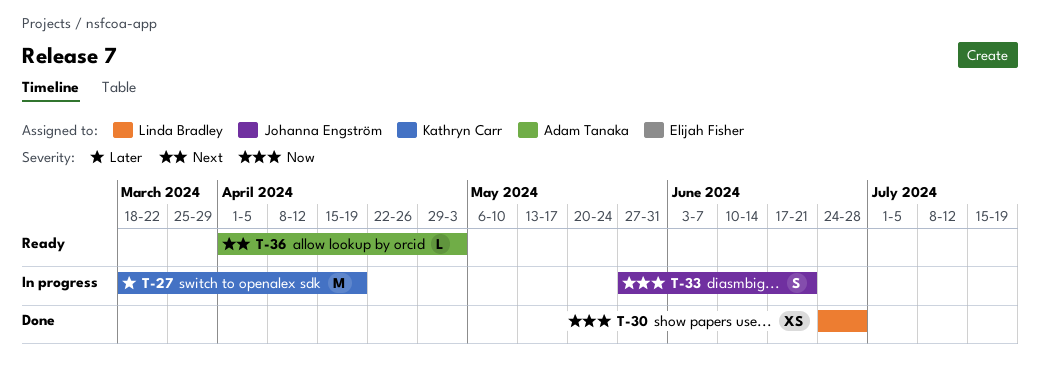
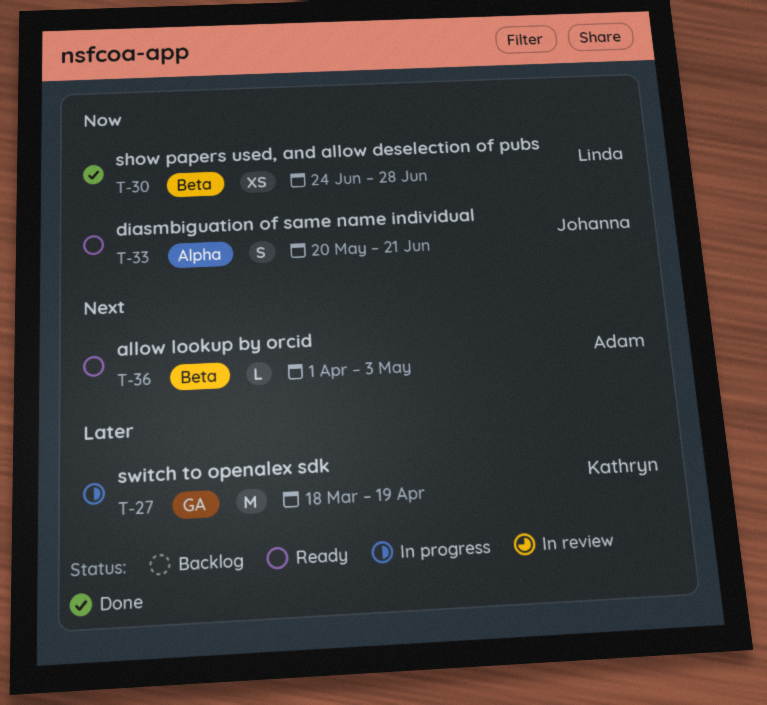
T-33, status: In progress -> Ready
T-33, start: May 27 -> May 20

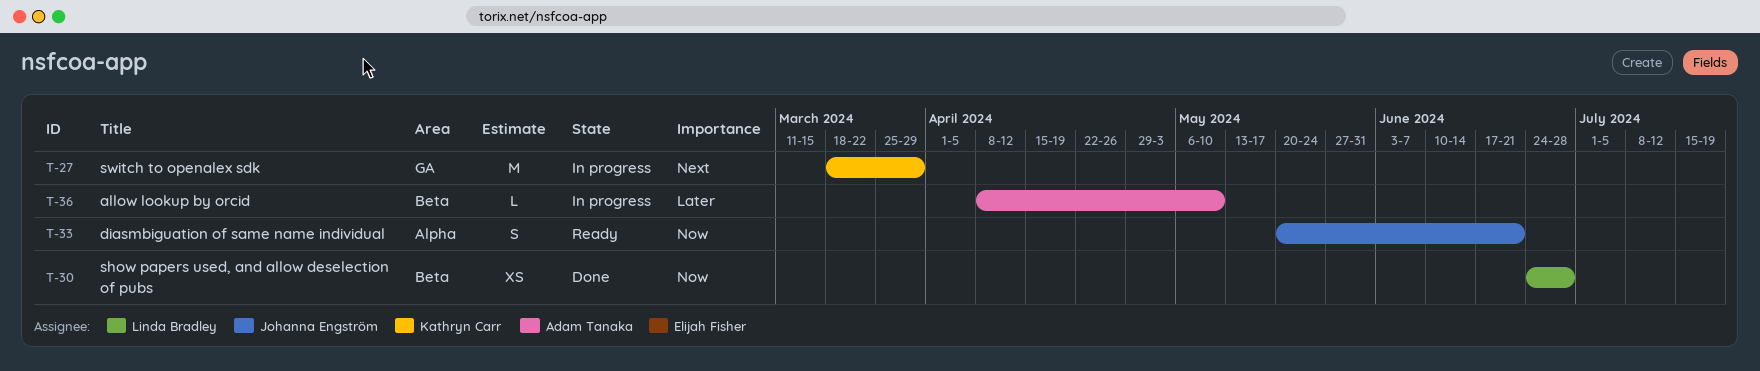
T-27, priority: Later -> Next
T-27, due: Apr 19 -> Mar 29
T-36, status: Ready -> In progress
T-36, priority: Next -> Later
T-36, start: Apr 1 -> Apr 8
T-36, due: May 3 -> May 10

